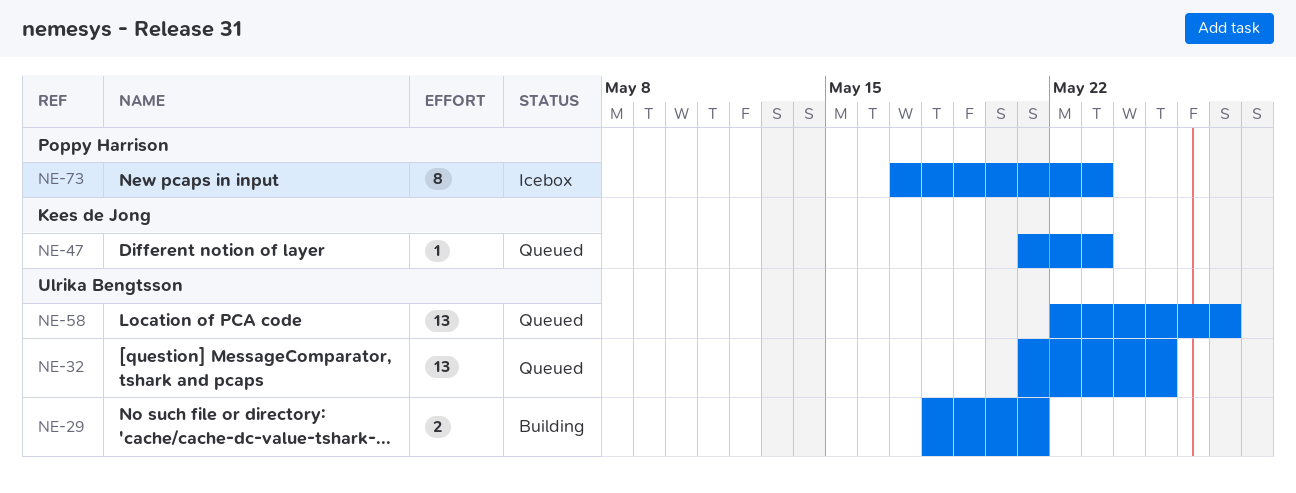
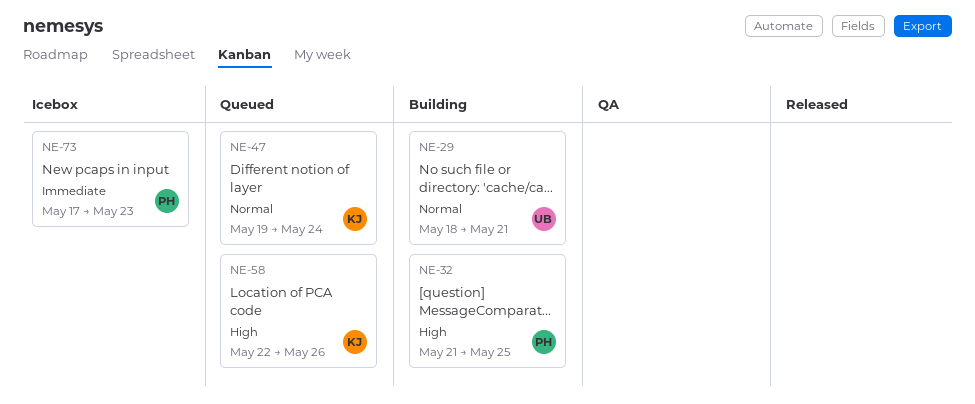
NE-32, status: Queued -> Building
NE-32, owner: Ulrika Bengtsson -> Poppy Harrison
NE-47, start: May 21 -> May 19
NE-47, due: May 23 -> May 24
NE-58, owner: Ulrika Bengtsson -> Kees de Jong
NE-58, due: May 27 -> May 26

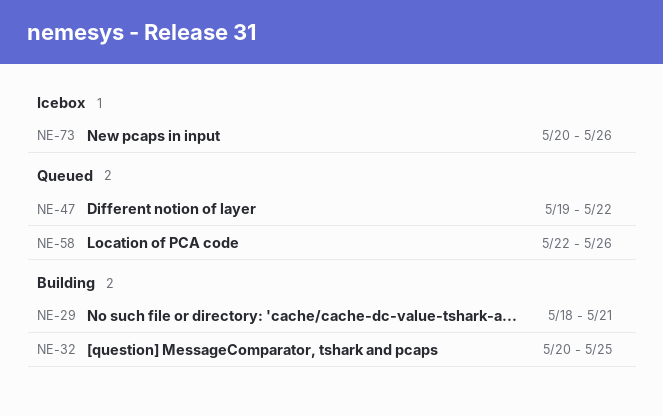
NE-32, start: May 21 -> May 20
NE-47, due: May 24 -> May 22
NE-73, start: May 17 -> May 20
NE-73, due: May 23 -> May 26

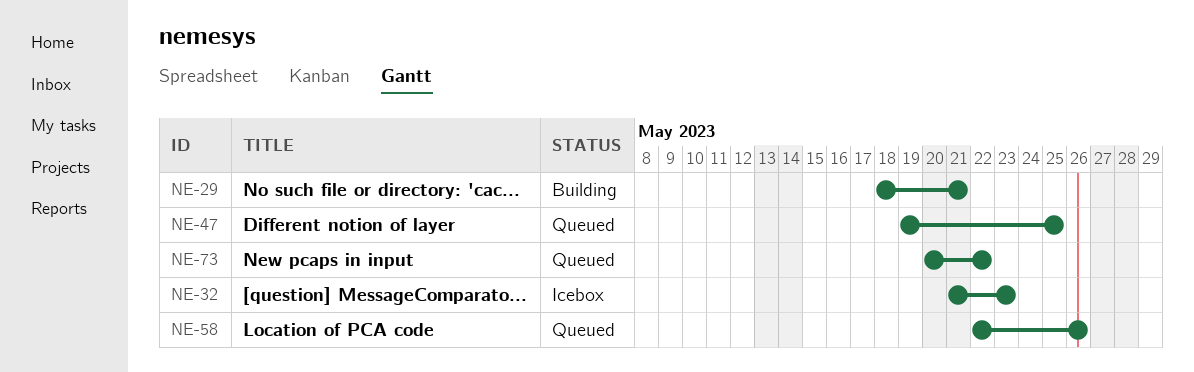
NE-32, status: Building -> Icebox
NE-32, start: May 20 -> May 21
NE-32, due: May 25 -> May 23
NE-47, due: May 22 -> May 25
NE-73, status: Icebox -> Queued
NE-73, due: May 26 -> May 22

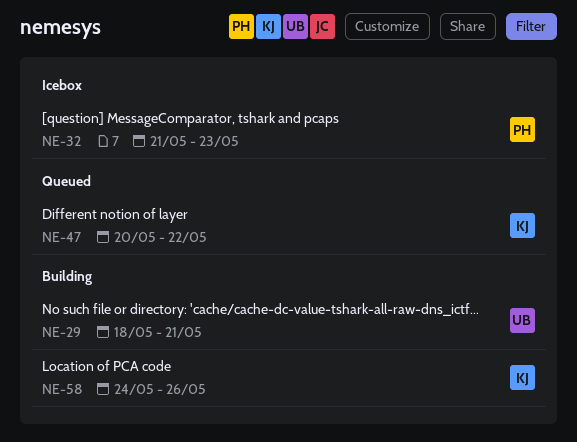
NE-47, start: May 19 -> May 20
NE-47, due: May 25 -> May 22
NE-58, status: Queued -> Building
NE-58, start: May 22 -> May 24
NE-73: present -> none

